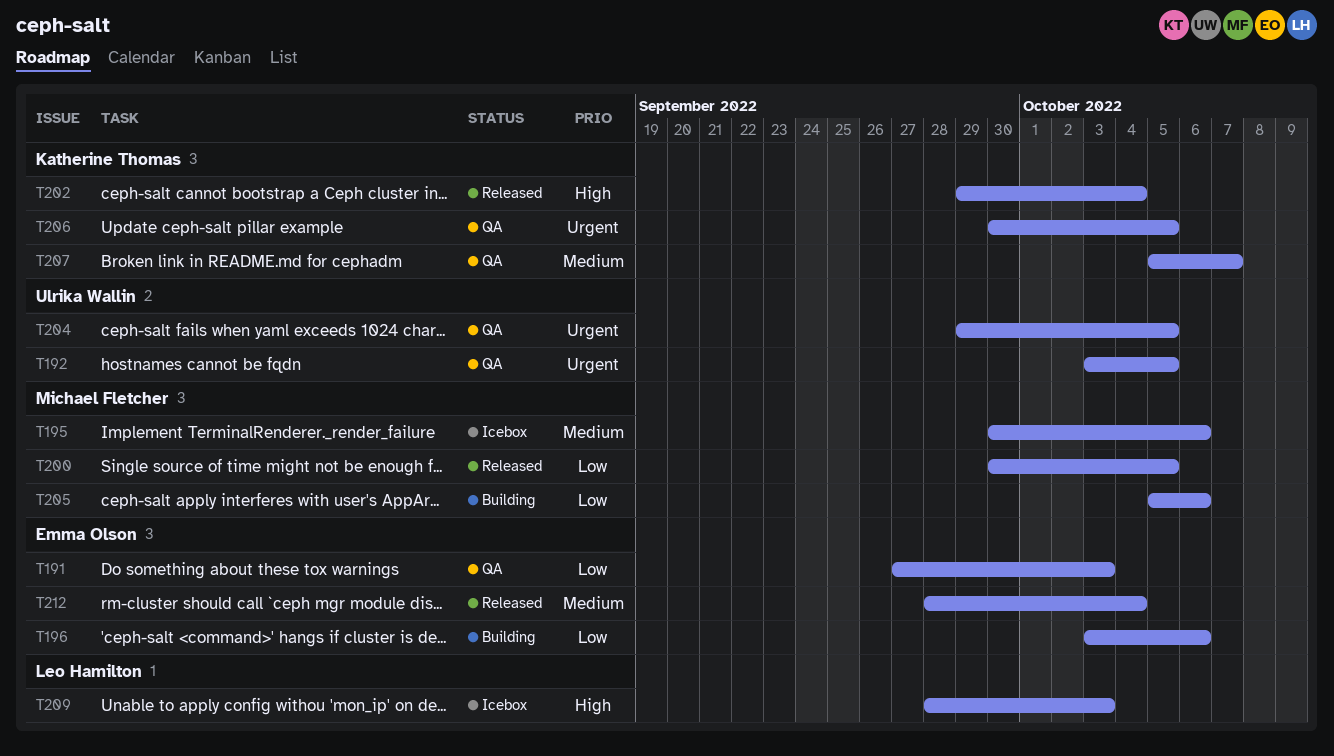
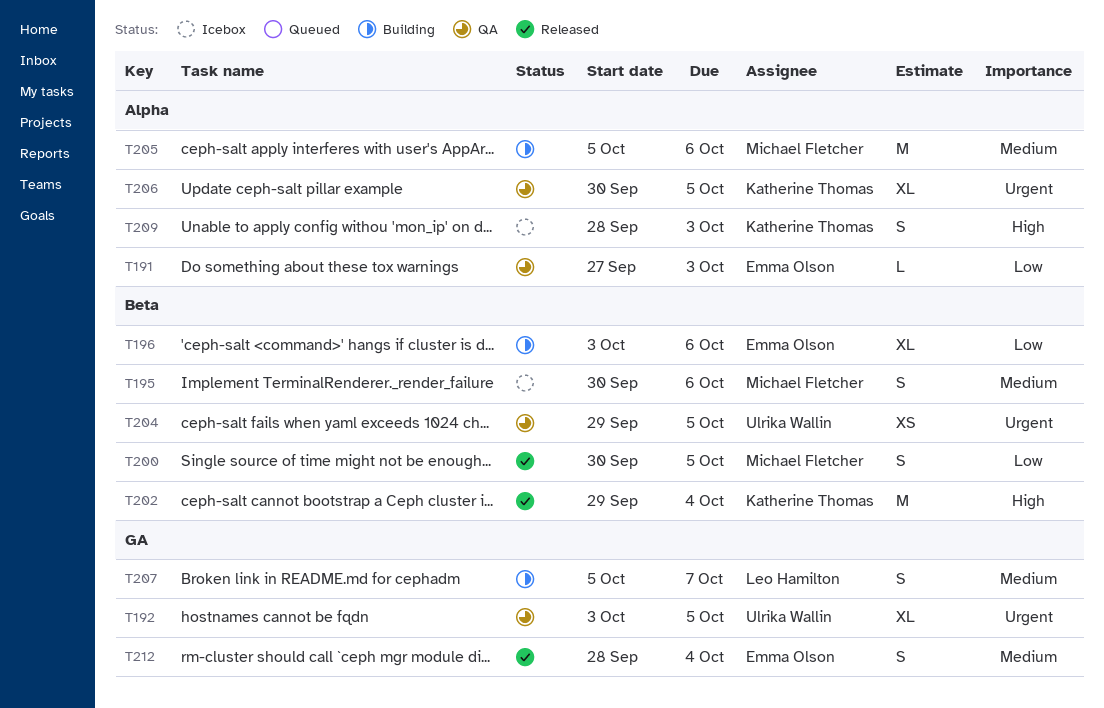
T205, priority: Low -> Medium
T207, status: QA -> Building
T207, owner: Katherine Thomas -> Leo Hamilton
T209, owner: Leo Hamilton -> Katherine Thomas

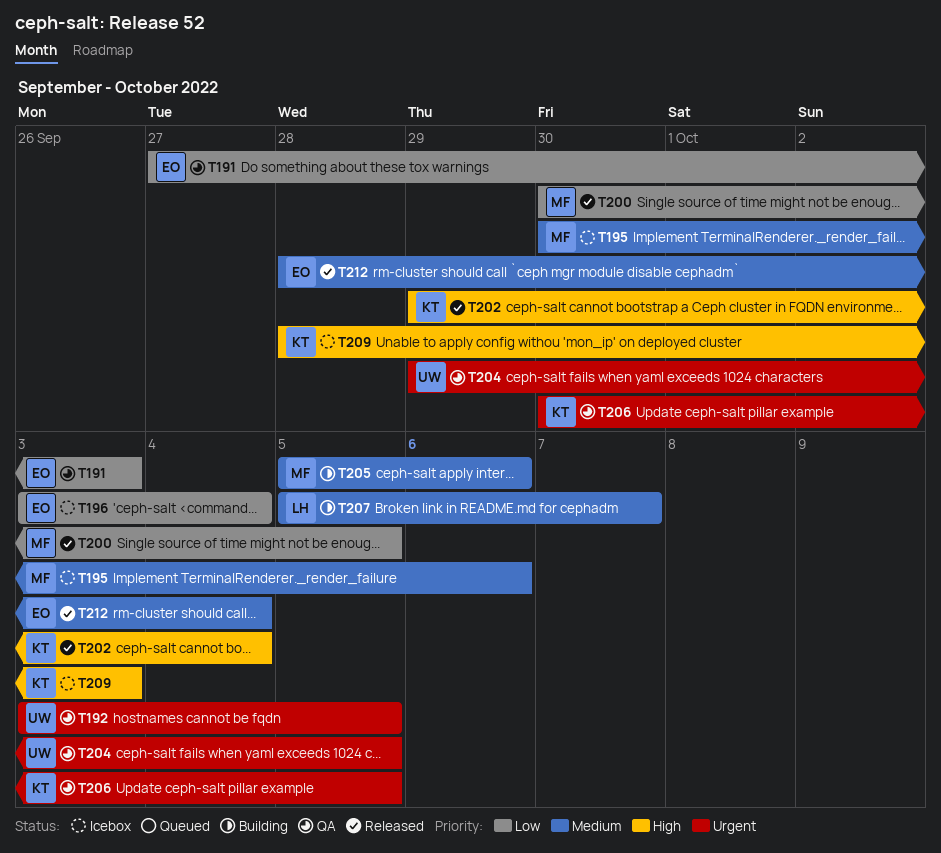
T196, status: Building -> Icebox
T196, due: Oct 6 -> Oct 4

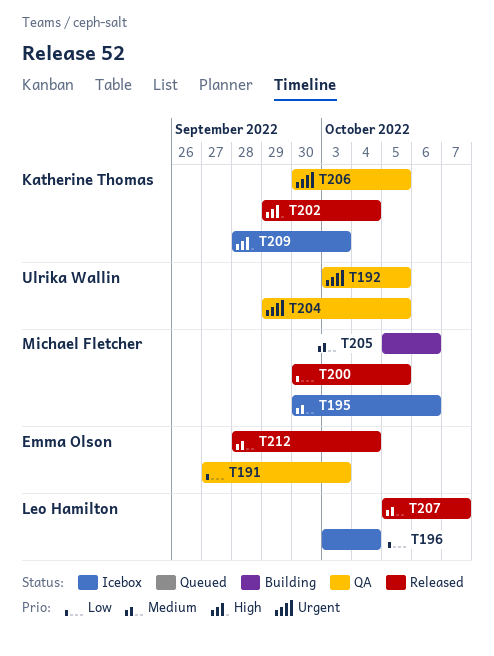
T196, owner: Emma Olson -> Leo Hamilton
T207, status: Building -> Released

